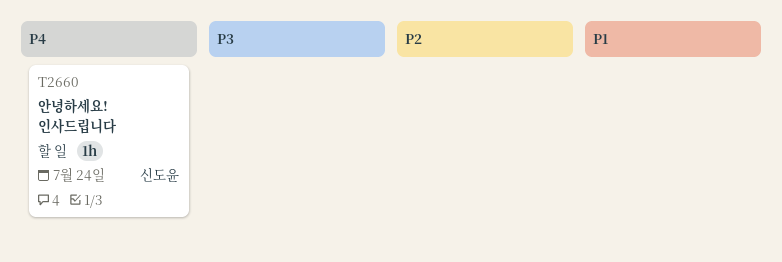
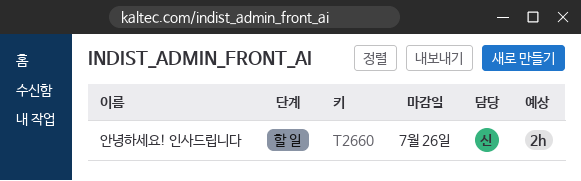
T2660, estimate: 1h -> 2h
T2660, due: Jul 24 -> Jul 26

